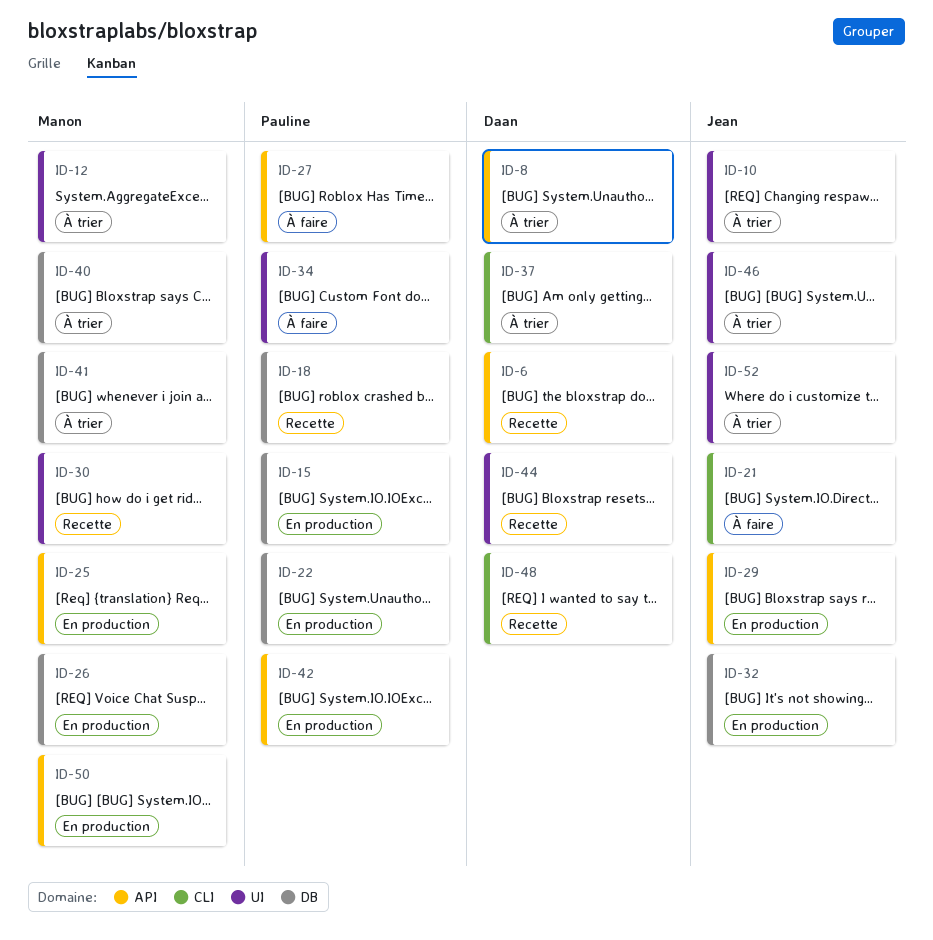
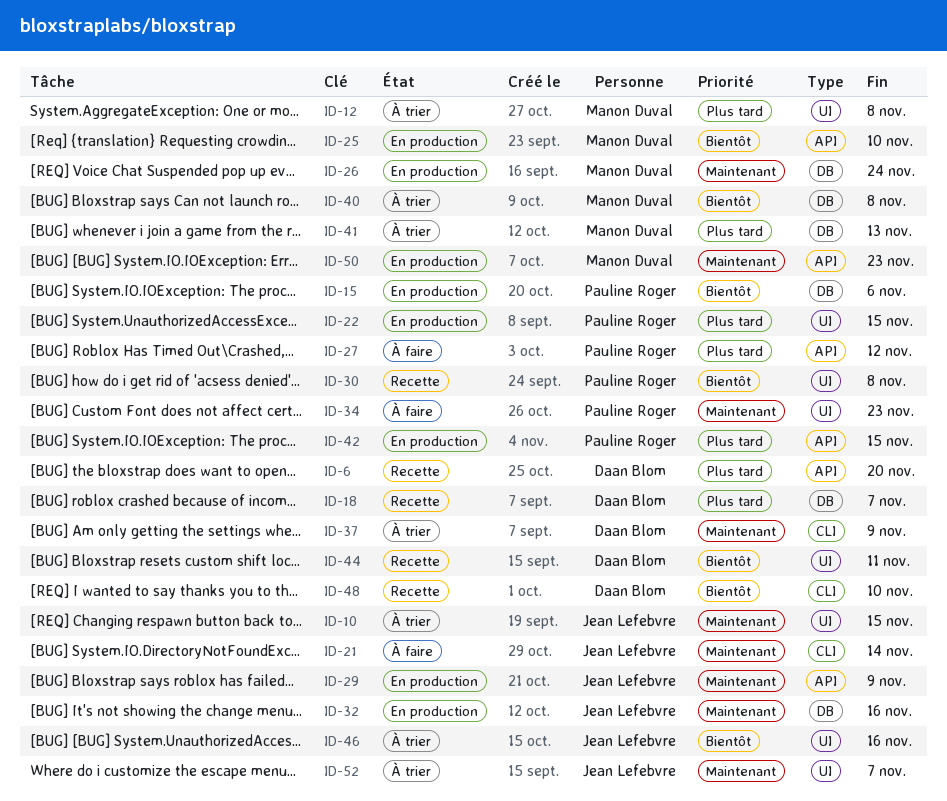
ID-8: present -> none
ID-18, owner: Pauline Roger -> Daan Blom
ID-22, label: DB -> UI
ID-30, owner: Manon Duval -> Pauline Roger

